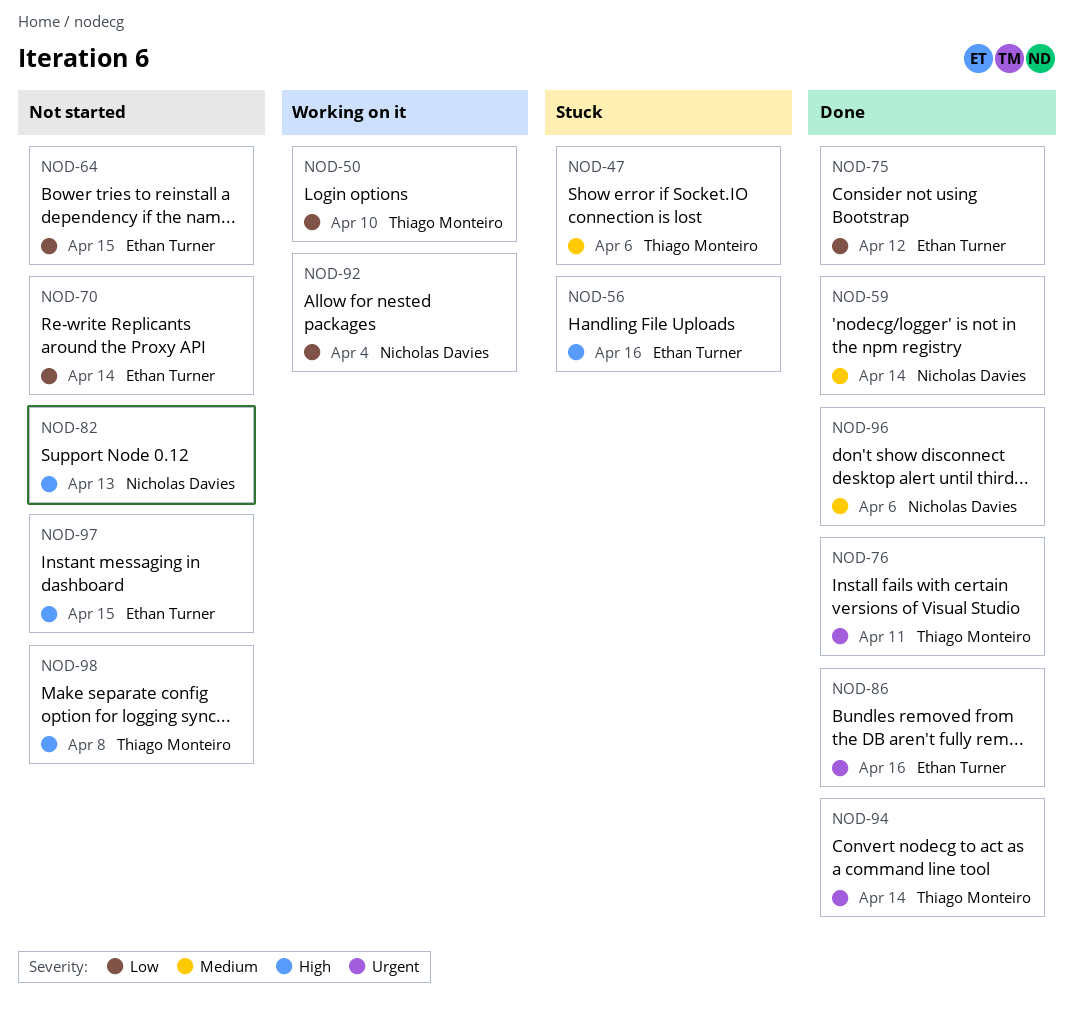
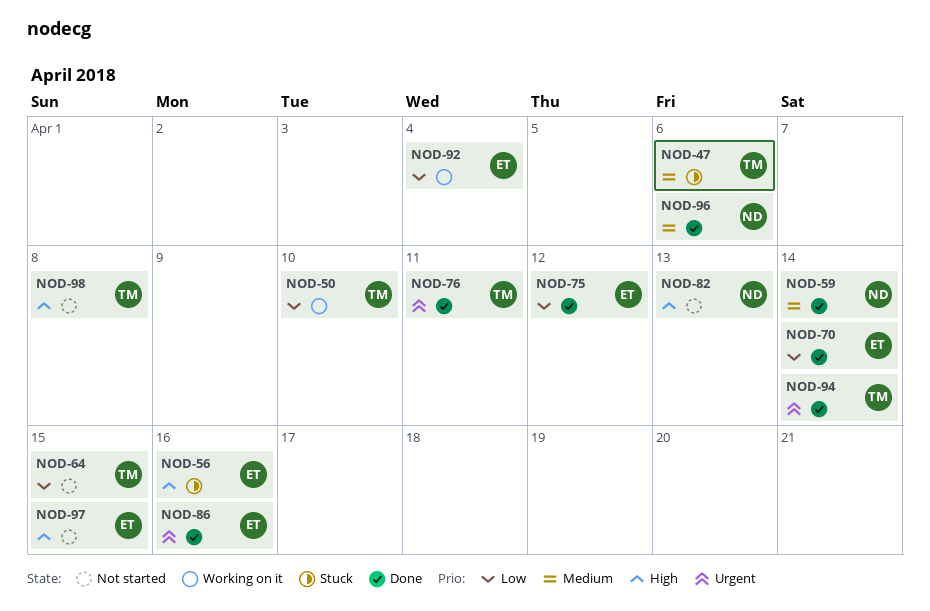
NOD-64, owner: Ethan Turner -> Thiago Monteiro
NOD-70, status: Not started -> Done
NOD-92, owner: Nicholas Davies -> Ethan Turner

